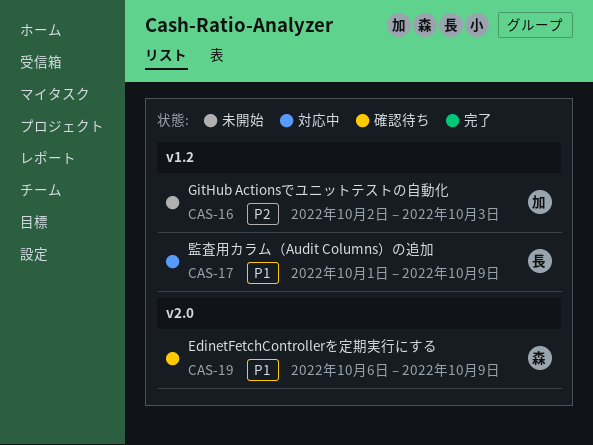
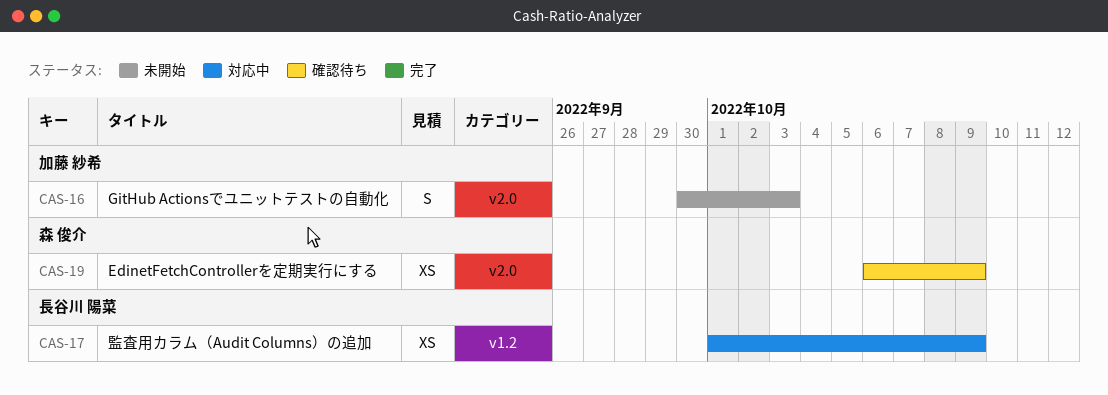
CAS-16, label: v1.2 -> v2.0
CAS-16, start: Oct 2 -> Sep 30

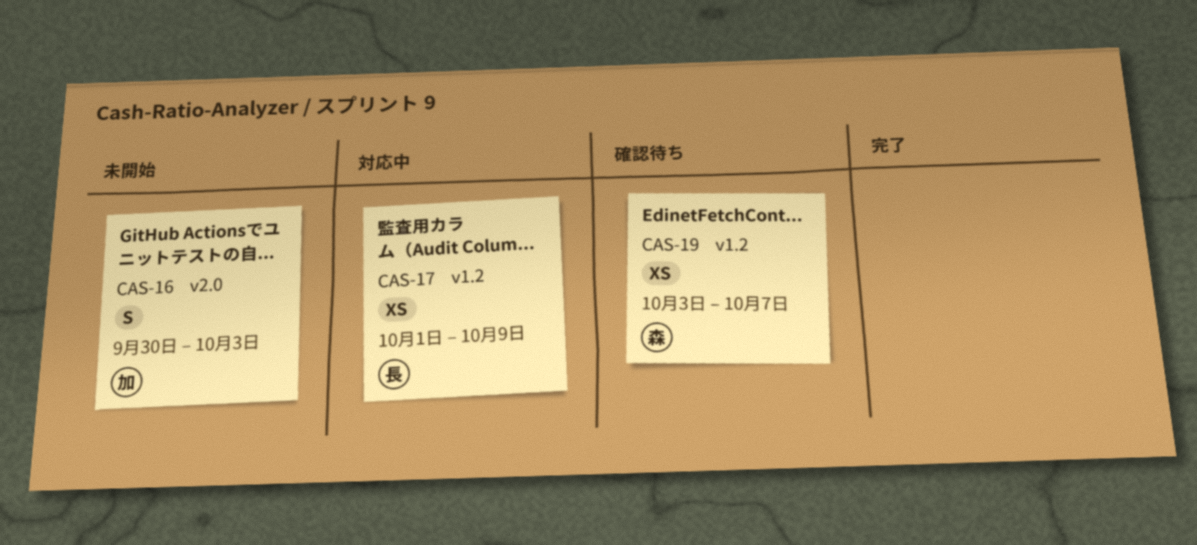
CAS-19, label: v2.0 -> v1.2
CAS-19, start: Oct 6 -> Oct 3
CAS-19, due: Oct 9 -> Oct 7

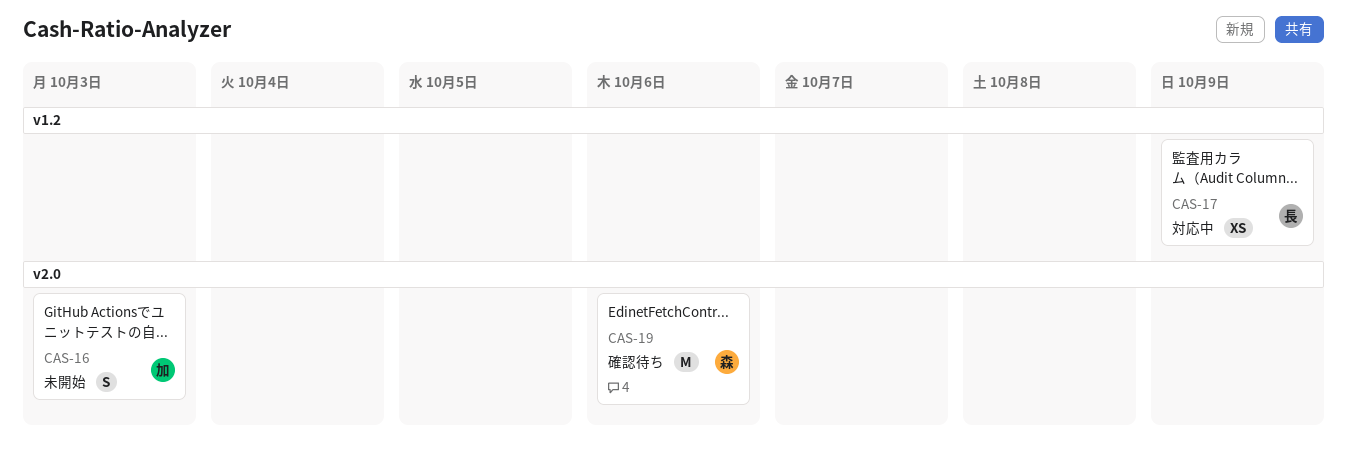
CAS-19, label: v1.2 -> v2.0
CAS-19, estimate: XS -> M
CAS-19, due: Oct 7 -> Oct 6

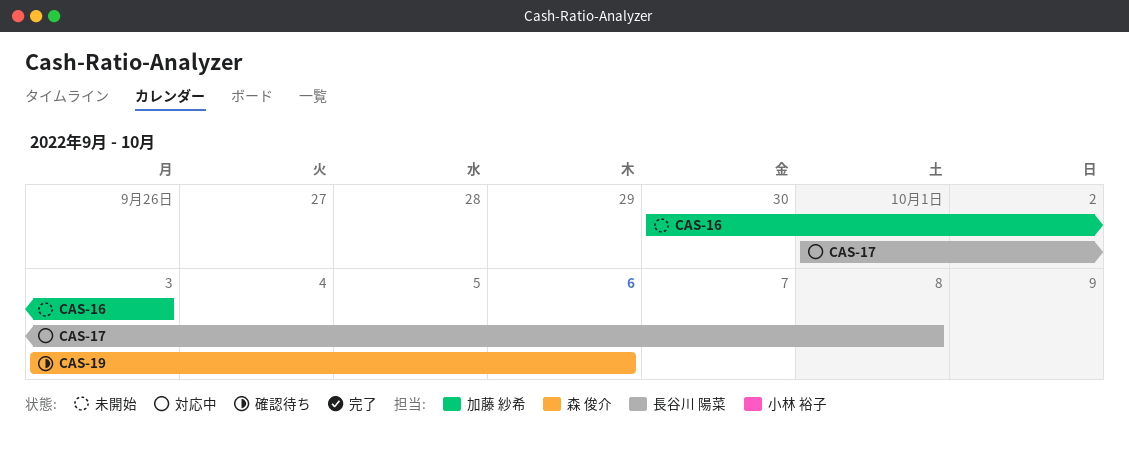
CAS-17, due: Oct 9 -> Oct 8

